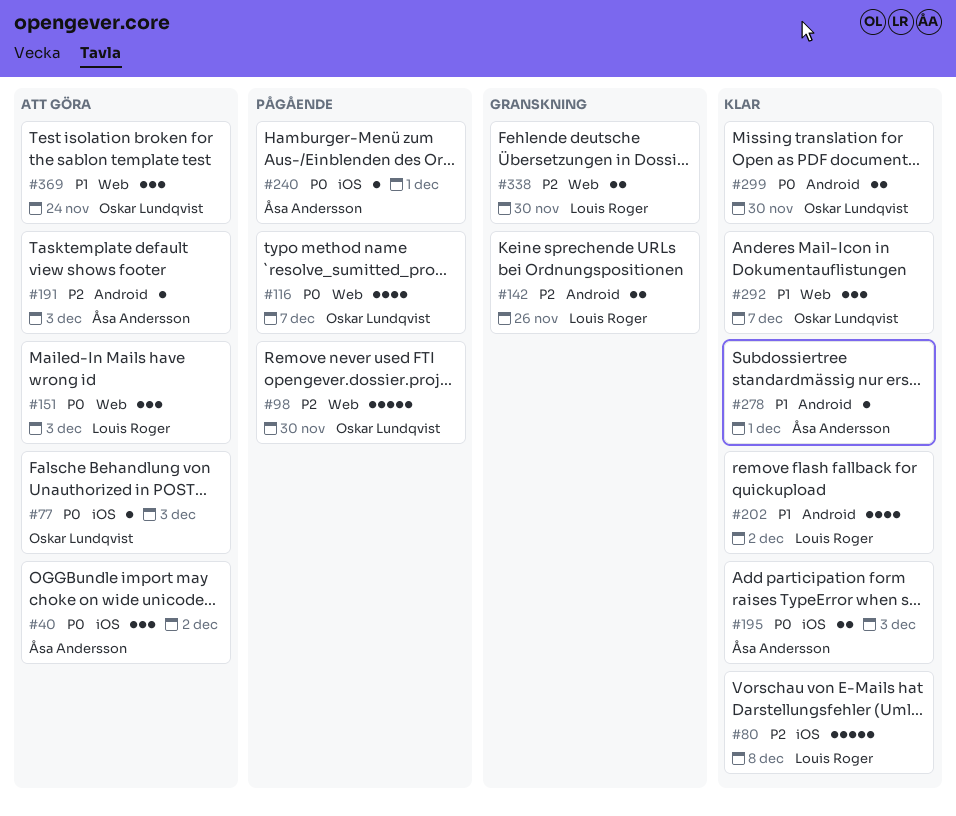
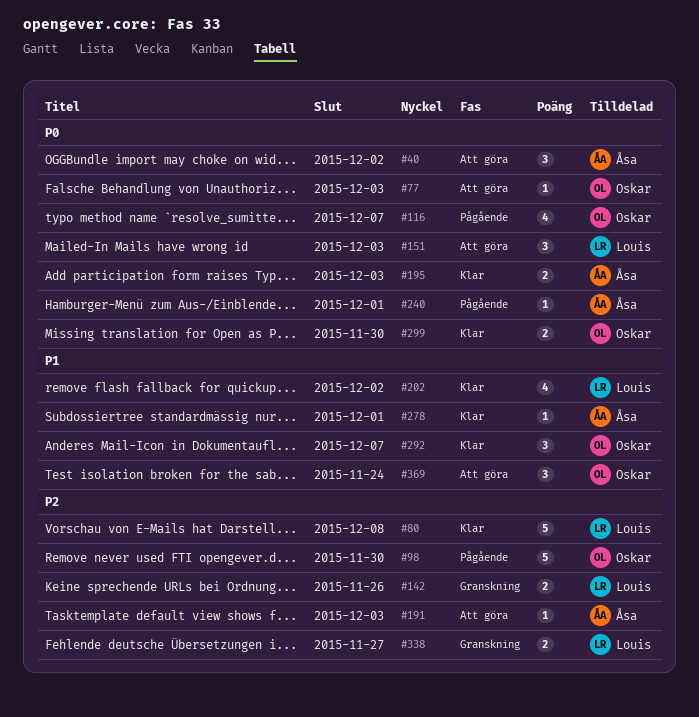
#338, due: Nov 30 -> Nov 27

